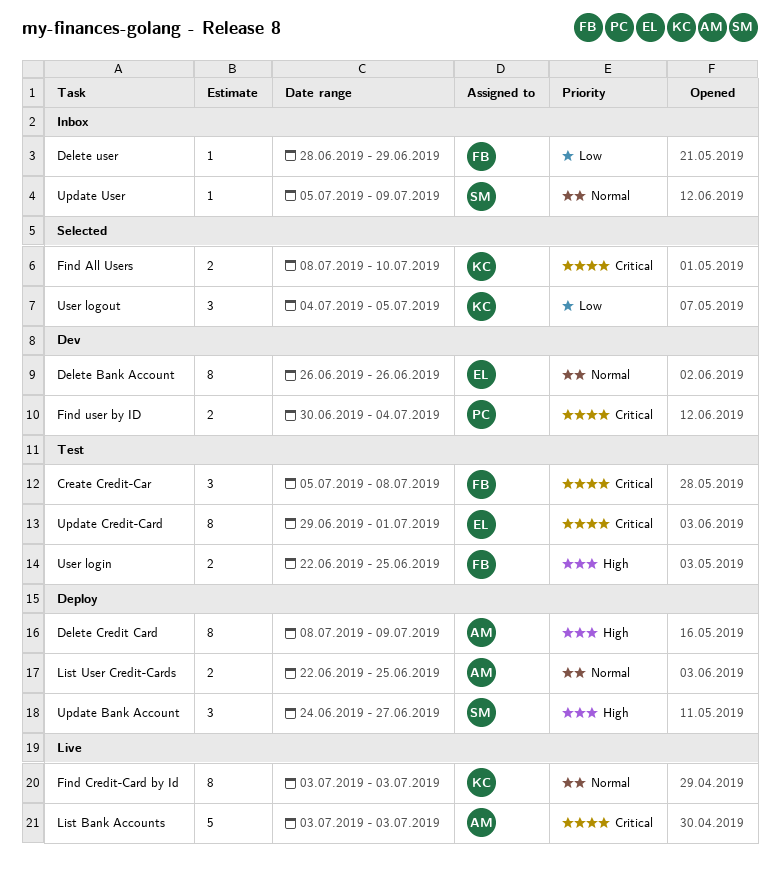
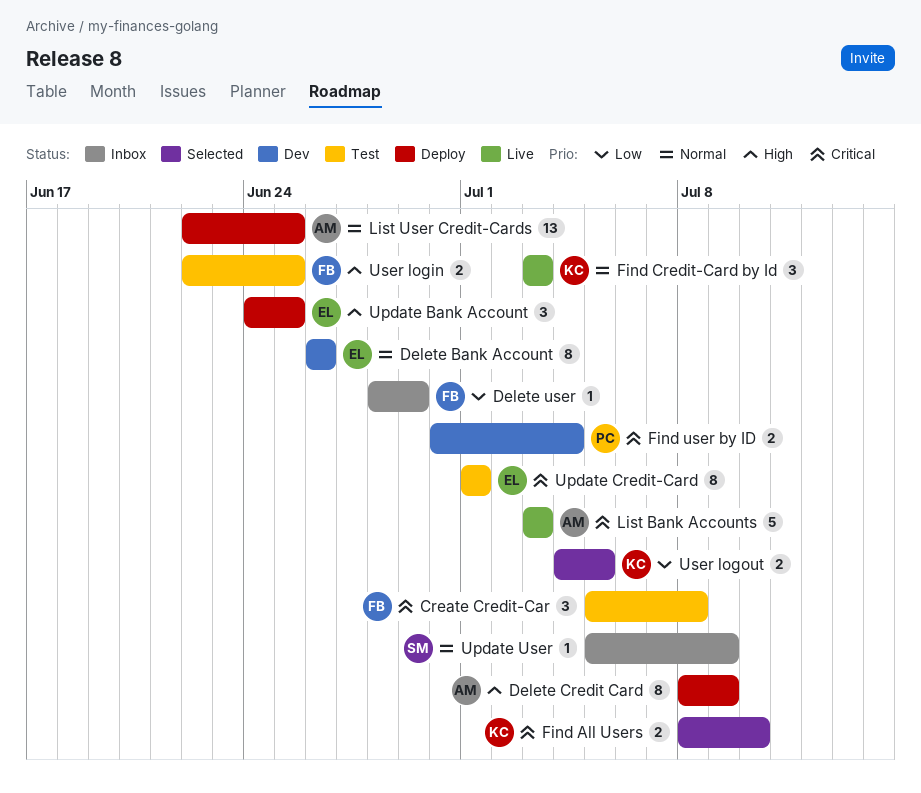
Find Credit-Card by Id, estimate: 8 -> 3
List User Credit-Cards, estimate: 2 -> 13
Update Bank Account, owner: SM -> EL
Update Bank Account, due: Jun 27 -> Jun 25
Update Credit-Card, start: Jun 29 -> Jul 1
User logout, estimate: 3 -> 2

